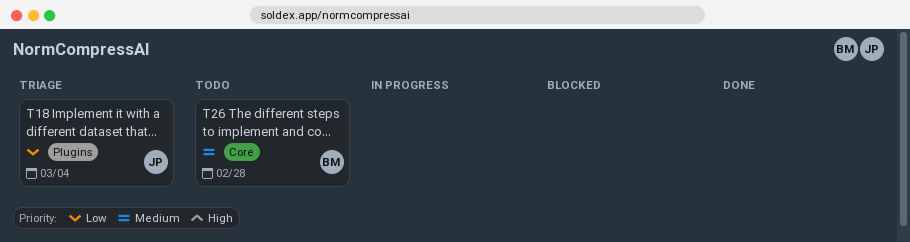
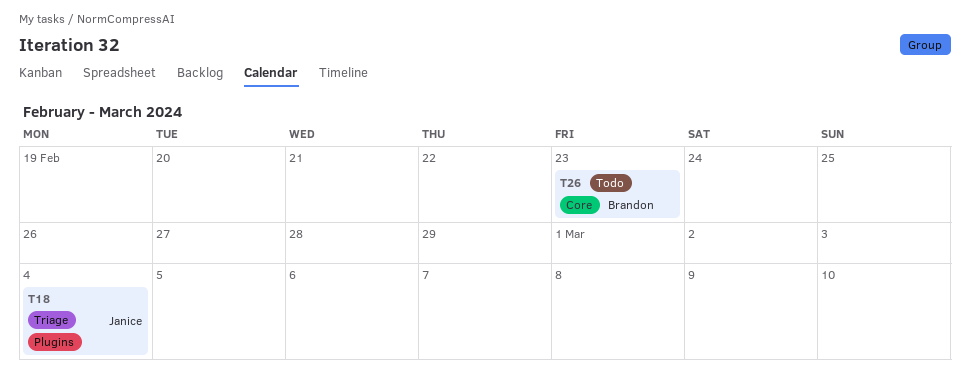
T26, due: Feb 28 -> Feb 23

